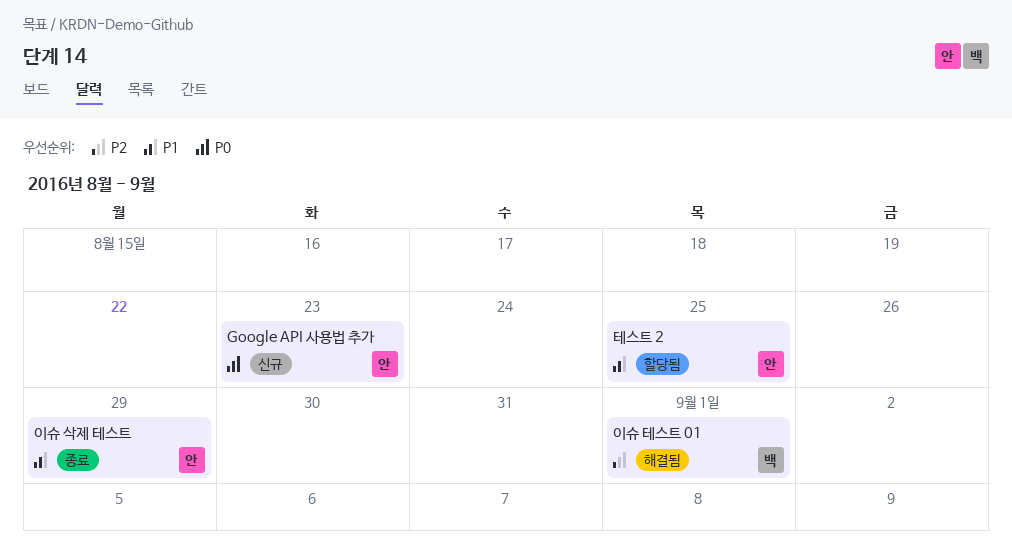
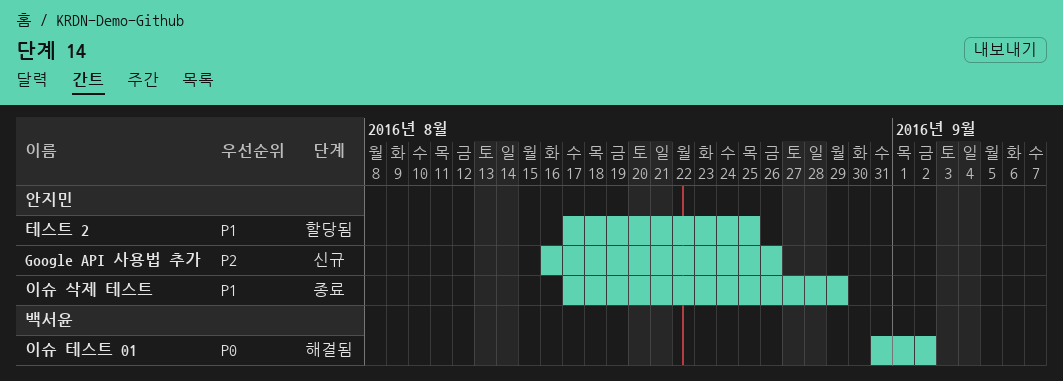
Google API 사용법 추가, priority: P0 -> P2
Google API 사용법 추가, due: Aug 23 -> Aug 26
이슈 테스트 01, priority: P2 -> P0
이슈 테스트 01, due: Sep 1 -> Sep 2

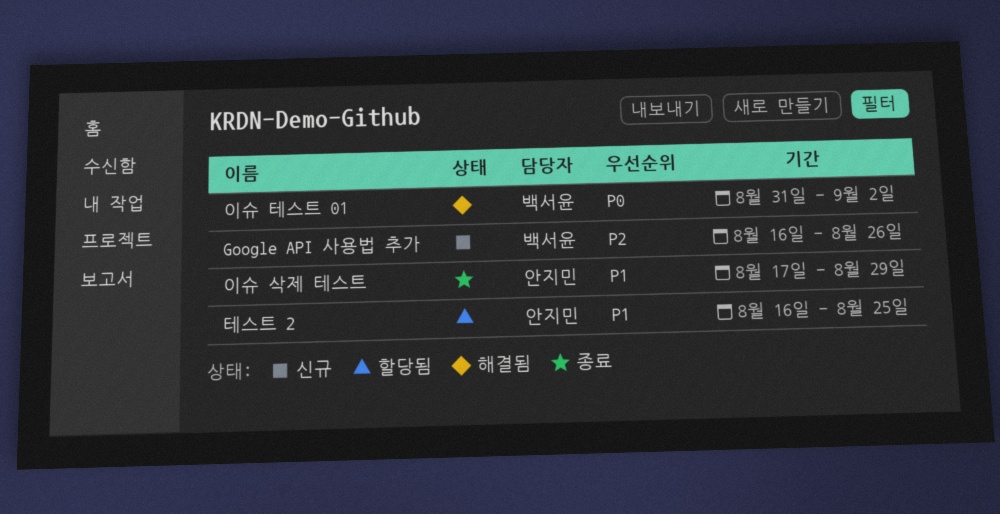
Google API 사용법 추가, owner: 안지민 -> 백서윤
테스트 2, start: Aug 17 -> Aug 16

